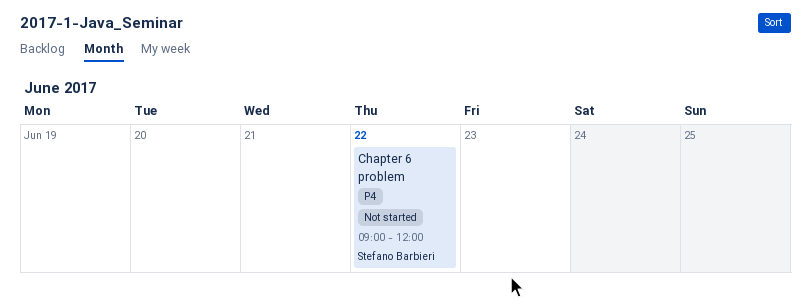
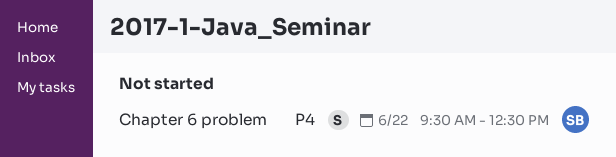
Chapter 6 problem, begins: 09:00 -> 09:30
Chapter 6 problem, ends: 12:00 -> 12:30

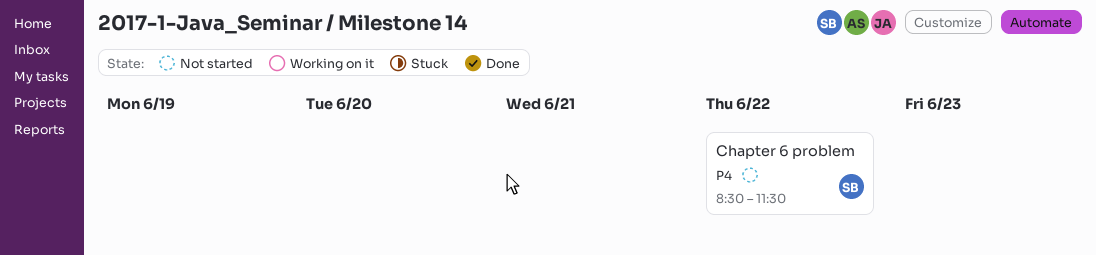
Chapter 6 problem, begins: 09:30 -> 08:30
Chapter 6 problem, ends: 12:30 -> 11:30

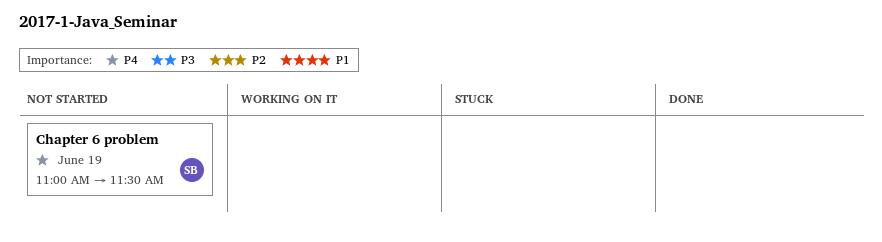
Chapter 6 problem, day: Jun 22 -> Jun 19
Chapter 6 problem, begins: 08:30 -> 11:00

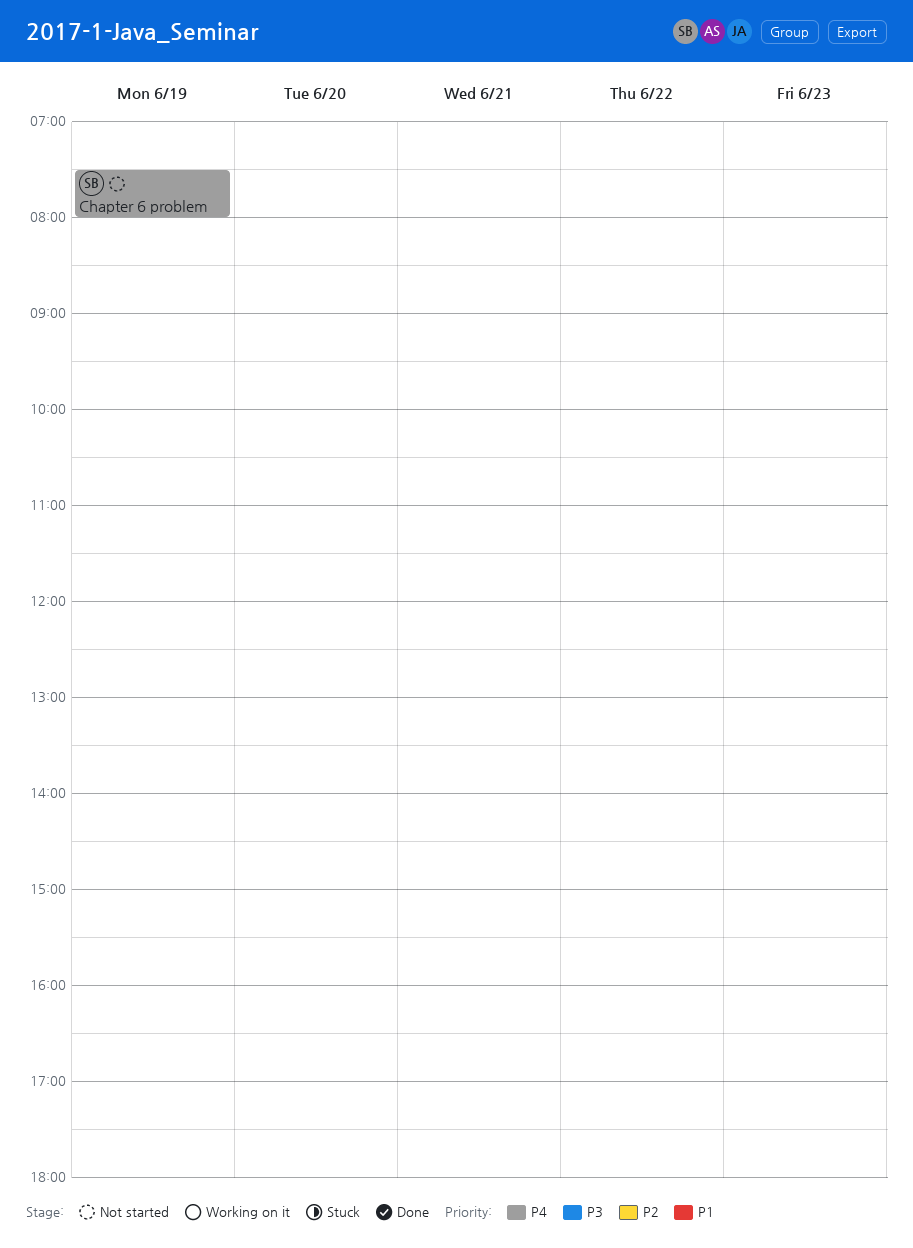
Chapter 6 problem, begins: 11:00 -> 07:30
Chapter 6 problem, ends: 11:30 -> 08:00

